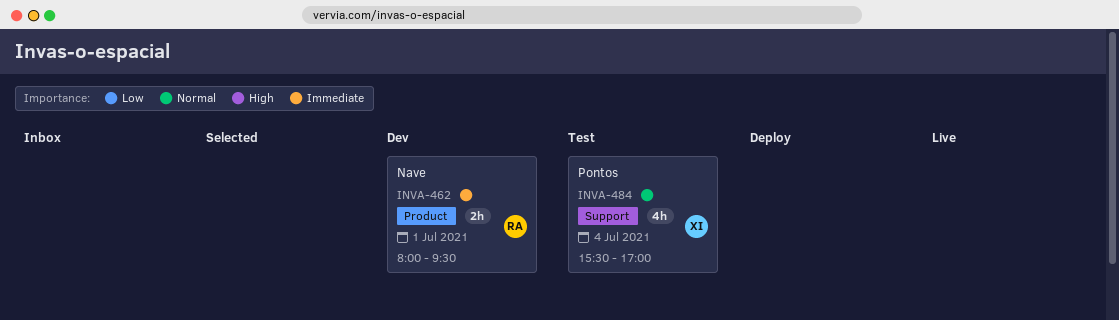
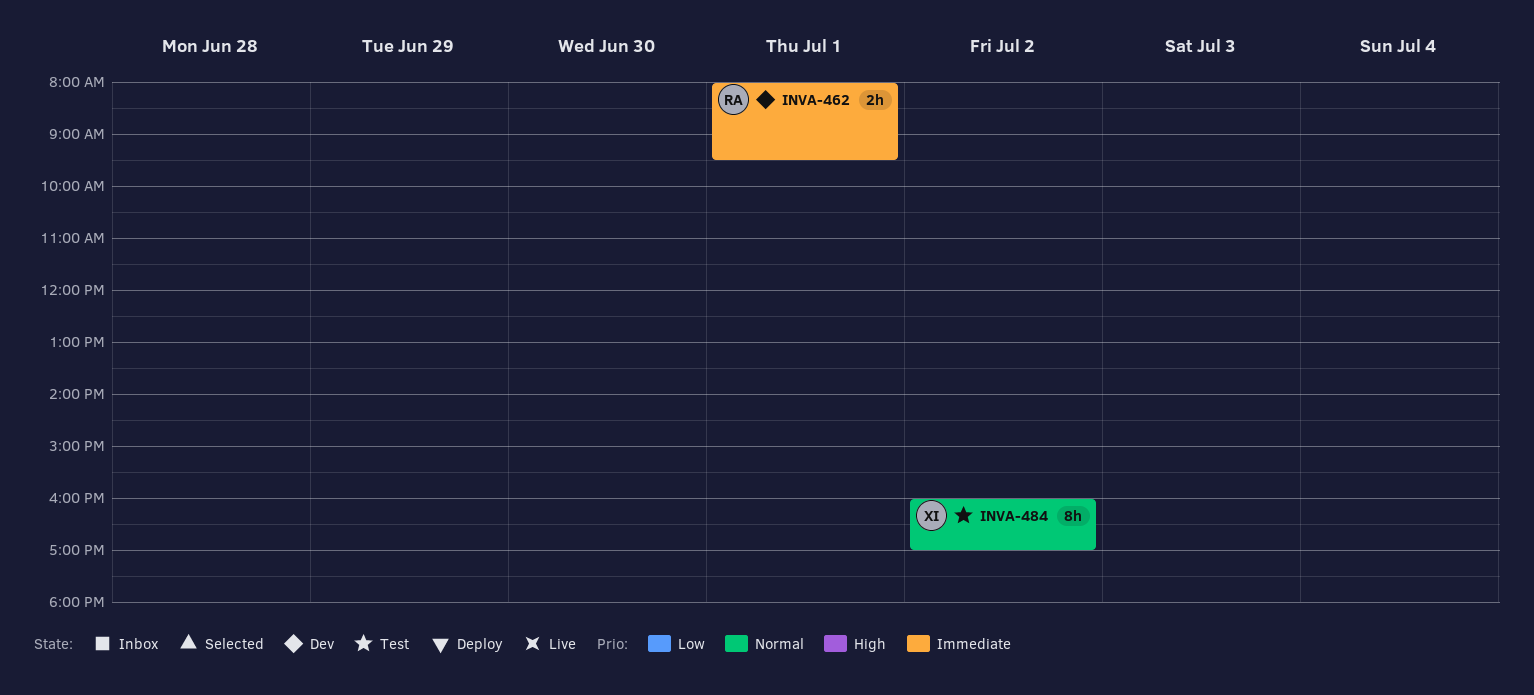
INVA-484, estimate: 4h -> 8h
INVA-484, day: Jul 4 -> Jul 2
INVA-484, begins: 15:30 -> 16:00

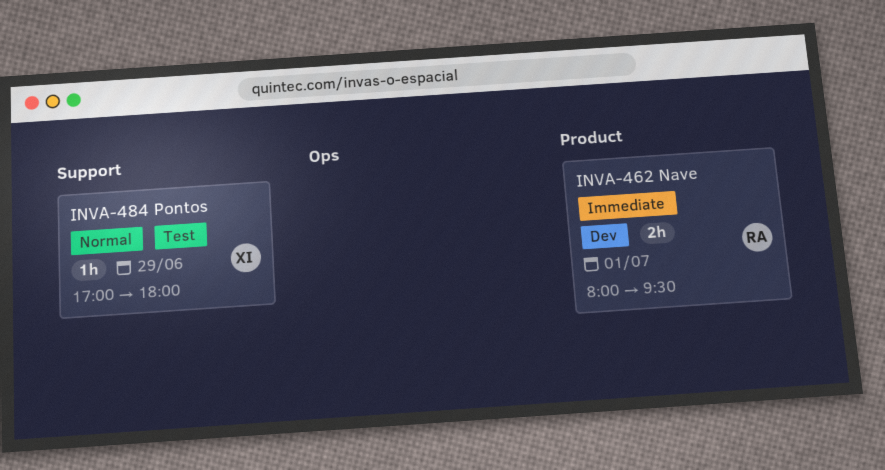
INVA-484, estimate: 8h -> 1h
INVA-484, day: Jul 2 -> Jun 29
INVA-484, begins: 16:00 -> 17:00
INVA-484, ends: 17:00 -> 18:00

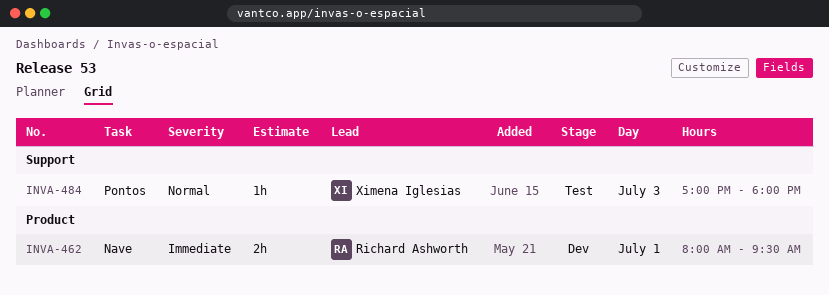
INVA-484, day: Jun 29 -> Jul 3

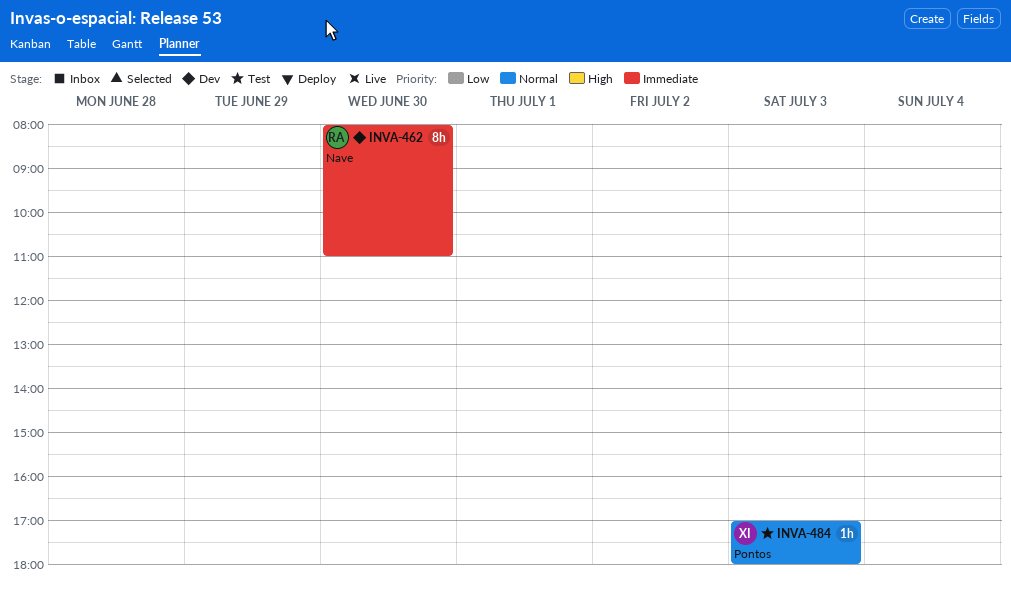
INVA-462, estimate: 2h -> 8h
INVA-462, day: Jul 1 -> Jun 30
INVA-462, ends: 09:30 -> 11:00

